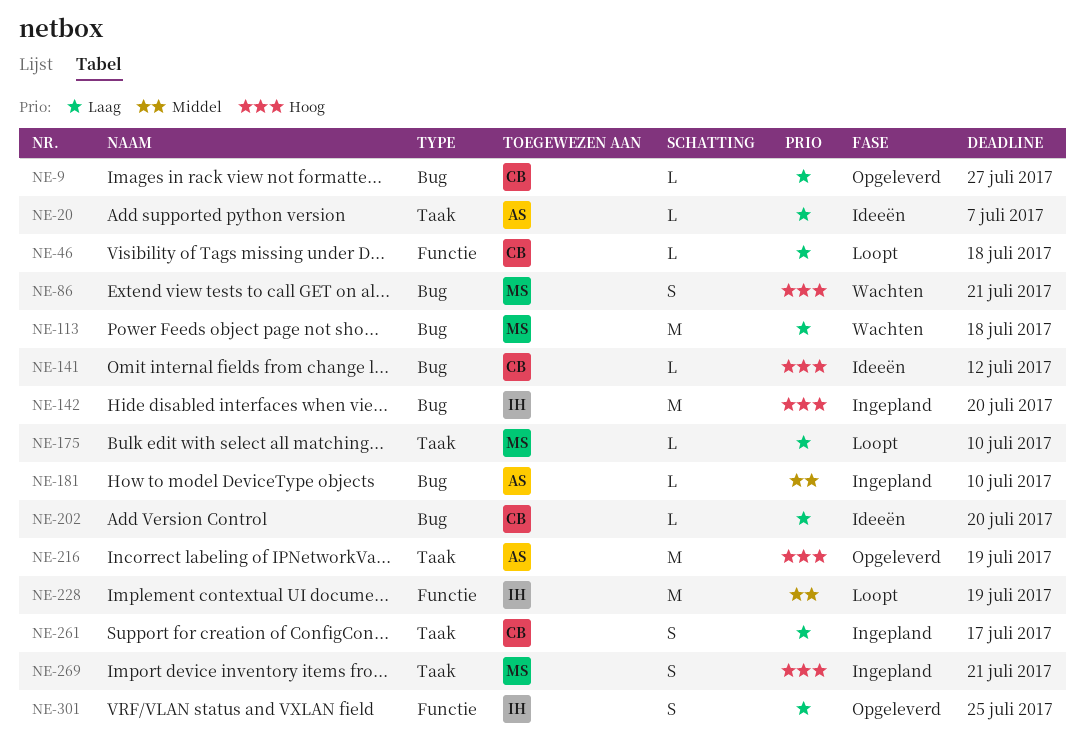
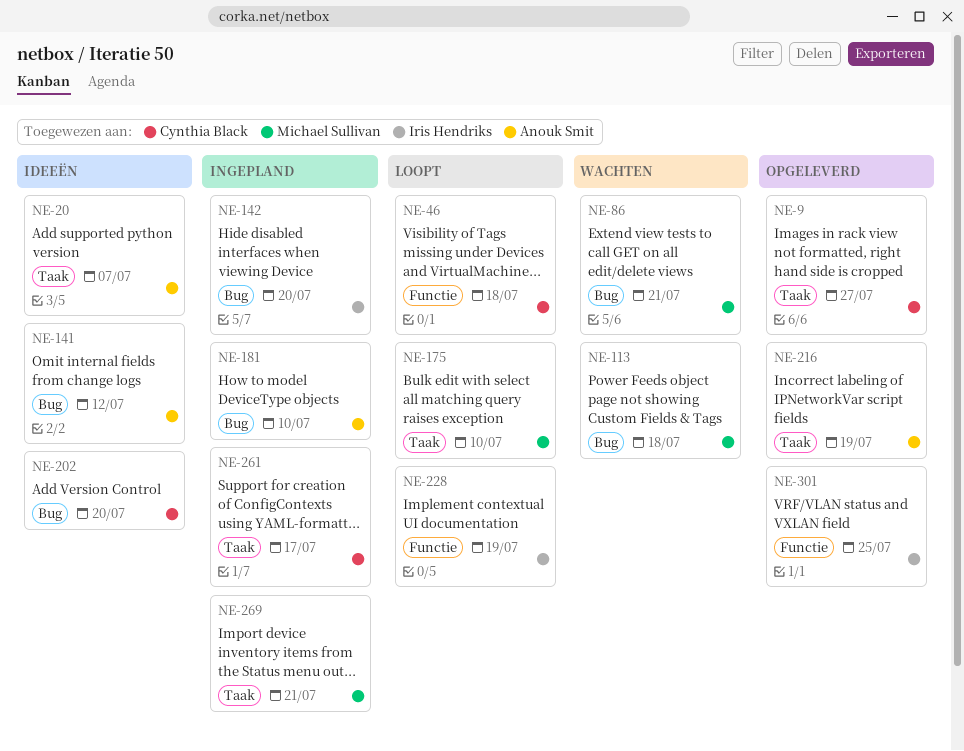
NE-9, label: Bug -> Taak
NE-141, owner: Cynthia Black -> Anouk Smit

